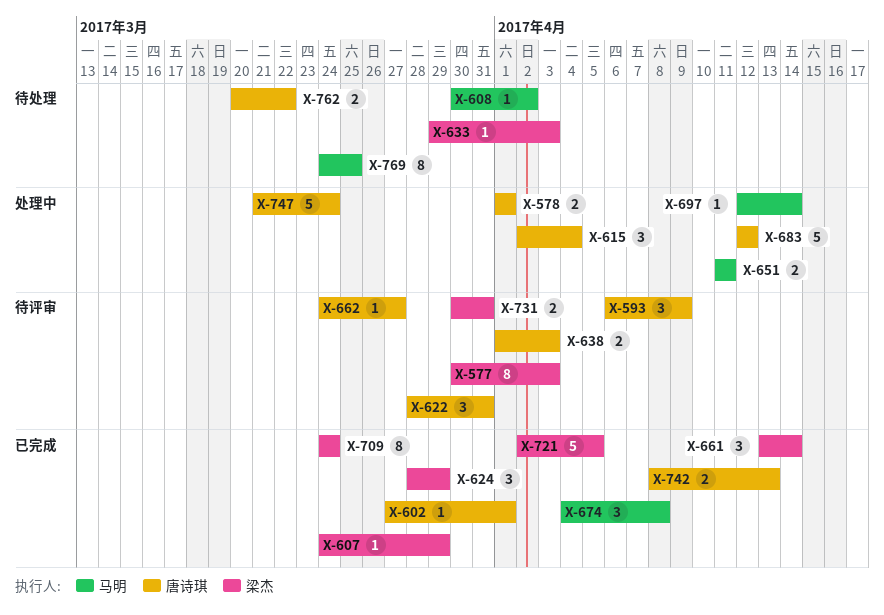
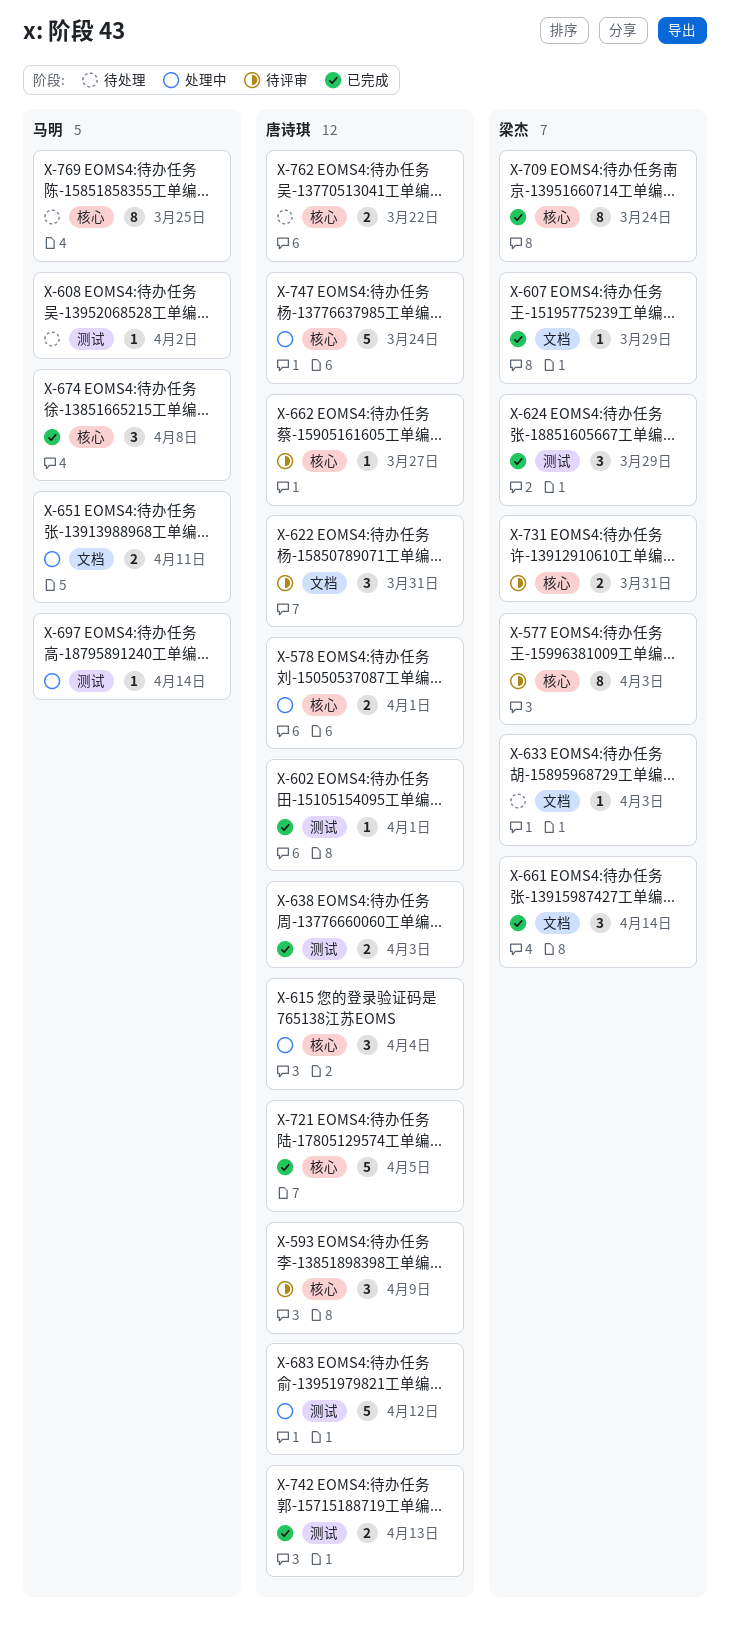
X-638, status: 待评审 -> 已完成
X-721, owner: 梁杰 -> 唐诗琪

